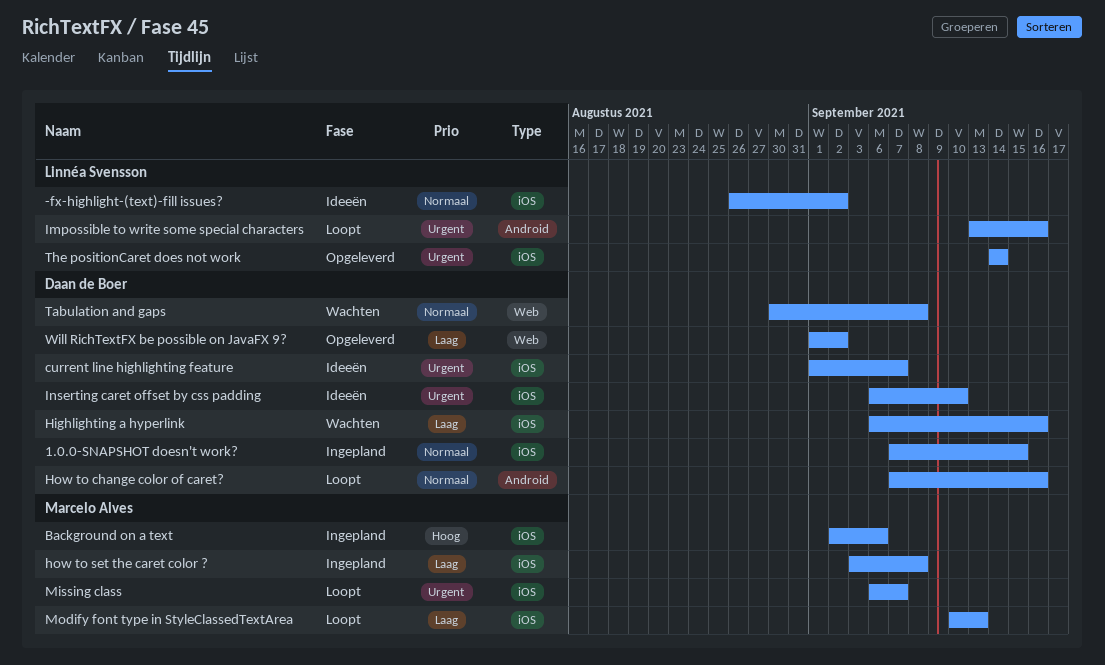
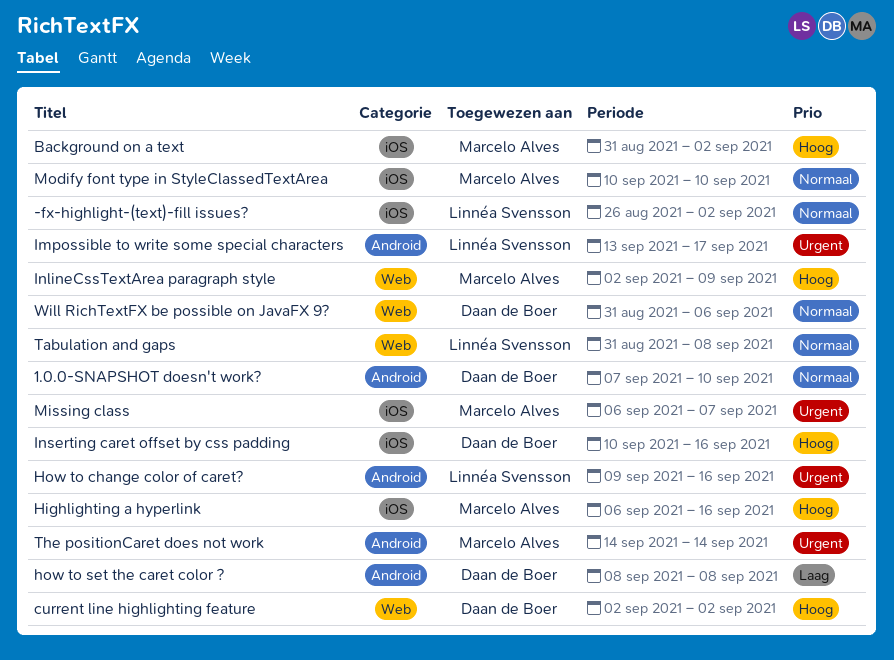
1.0.0-SNAPSHOT doesn't work?, label: iOS -> Android
1.0.0-SNAPSHOT doesn't work?, due: Sep 15 -> Sep 10
Background on a text, start: Sep 2 -> Aug 31
Background on a text, due: Sep 6 -> Sep 2
current line highlighting feature, priority: Urgent -> Hoog
current line highlighting feature, label: iOS -> Web
current line highlighting feature, start: Sep 1 -> Sep 2
current line highlighting feature, due: Sep 7 -> Sep 2
Highlighting a hyperlink, owner: Daan de Boer -> Marcelo Alves
Highlighting a hyperlink, priority: Laag -> Hoog
How to change color of caret?, owner: Daan de Boer -> Linnéa Svensson
How to change color of caret?, priority: Normaal -> Urgent
How to change color of caret?, start: Sep 7 -> Sep 9
how to set the caret color ?, owner: Marcelo Alves -> Daan de Boer
how to set the caret color ?, label: iOS -> Android
how to set the caret color ?, start: Sep 3 -> Sep 8
Impossible to write some special characters, due: Sep 16 -> Sep 17
InlineCssTextArea paragraph style: none -> present
Inserting caret offset by css padding, priority: Urgent -> Hoog
Inserting caret offset by css padding, start: Sep 6 -> Sep 10
Inserting caret offset by css padding, due: Sep 10 -> Sep 16
Modify font type in StyleClassedTextArea, priority: Laag -> Normaal
Modify font type in StyleClassedTextArea, due: Sep 13 -> Sep 10
Tabulation and gaps, owner: Daan de Boer -> Linnéa Svensson
Tabulation and gaps, start: Aug 30 -> Aug 31
The positionCaret does not work, owner: Linnéa Svensson -> Marcelo Alves
The positionCaret does not work, label: iOS -> Android
Will RichTextFX be possible on JavaFX 9?, priority: Laag -> Normaal
Will RichTextFX be possible on JavaFX 9?, start: Sep 1 -> Aug 31
Will RichTextFX be possible on JavaFX 9?, due: Sep 2 -> Sep 6

